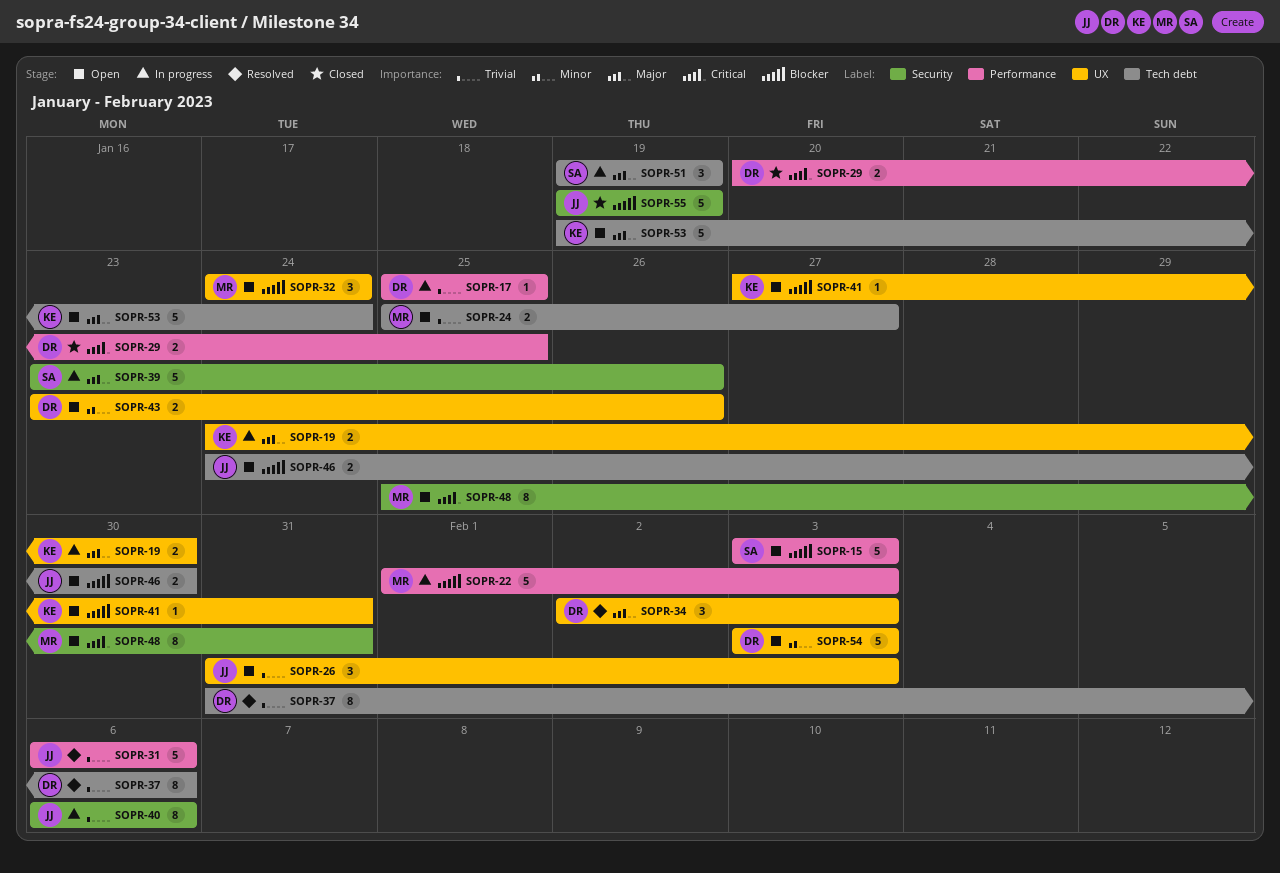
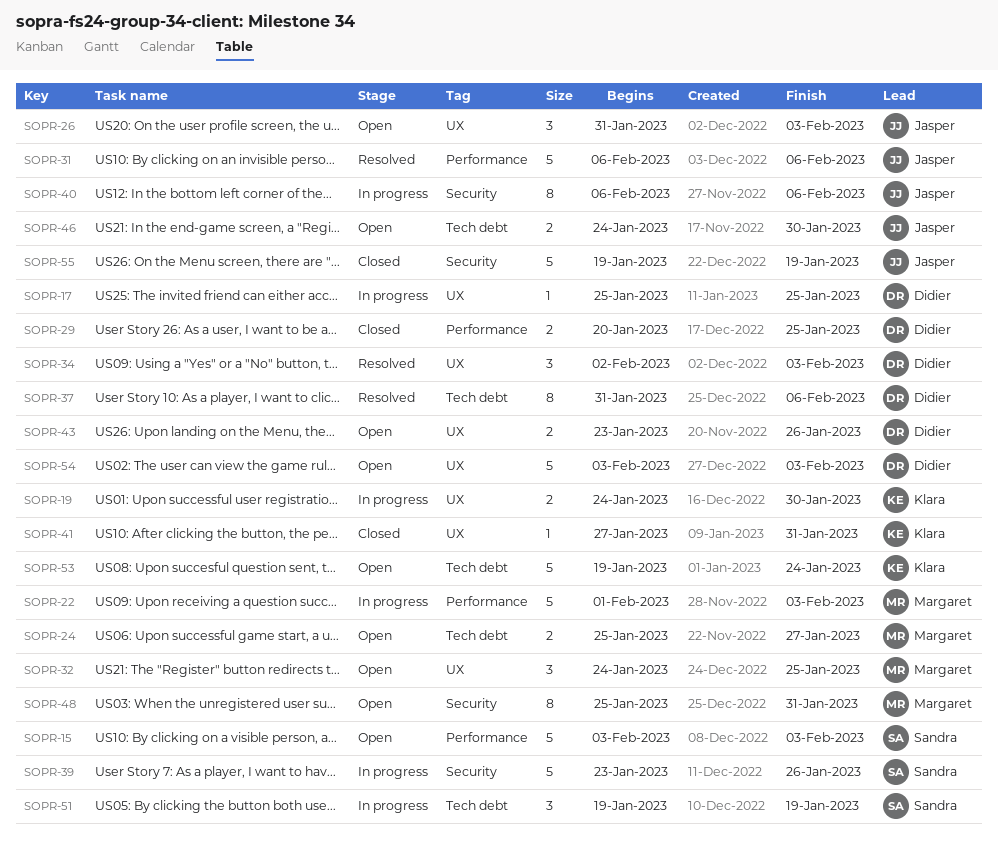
SOPR-17, label: Performance -> UX
SOPR-32, due: Jan 24 -> Jan 25
SOPR-41, status: Open -> Closed

